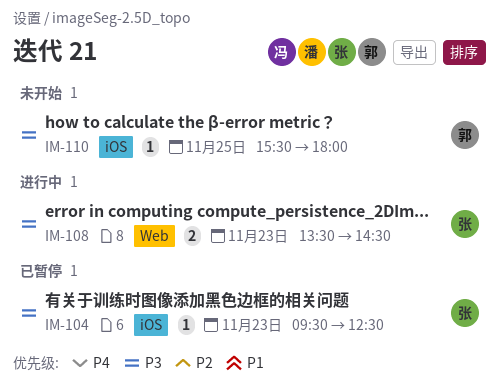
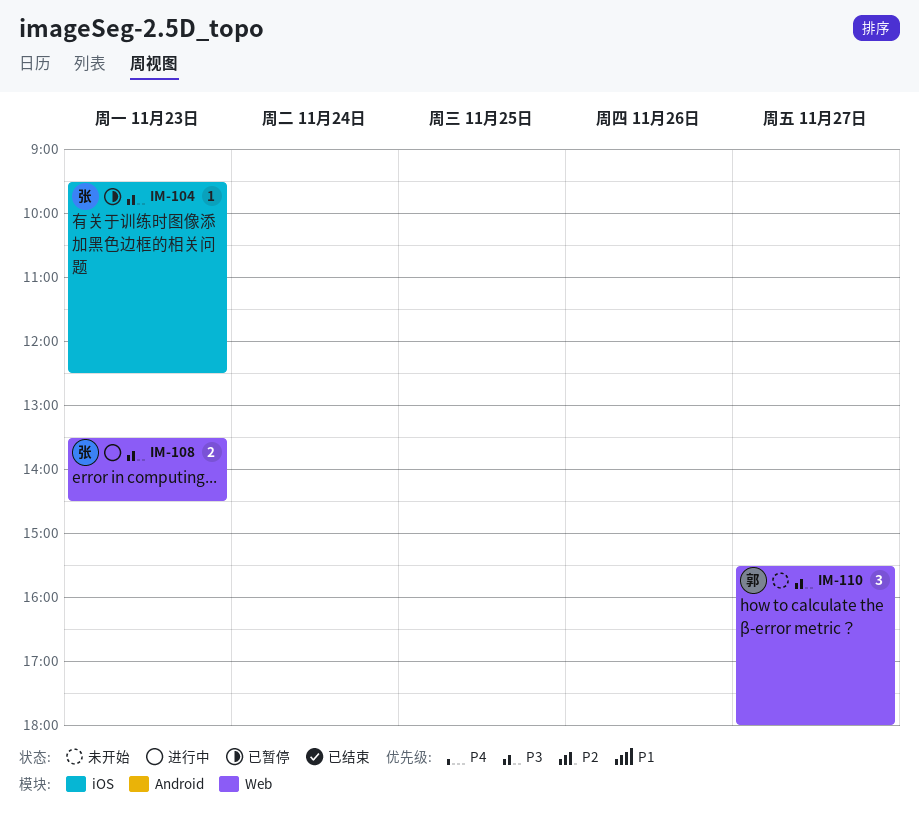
IM-110, label: iOS -> Web
IM-110, estimate: 1 -> 3
IM-110, day: Nov 25 -> Nov 27

